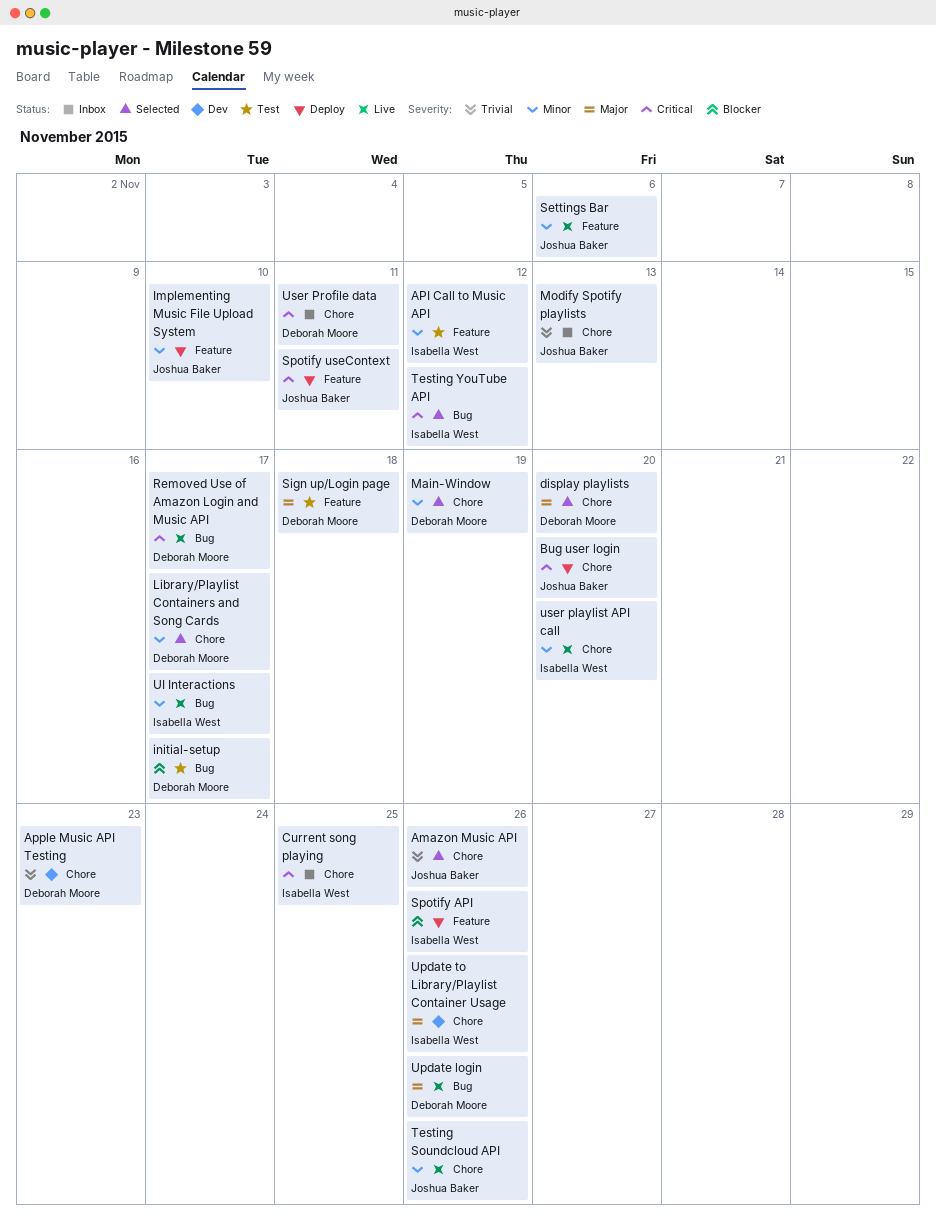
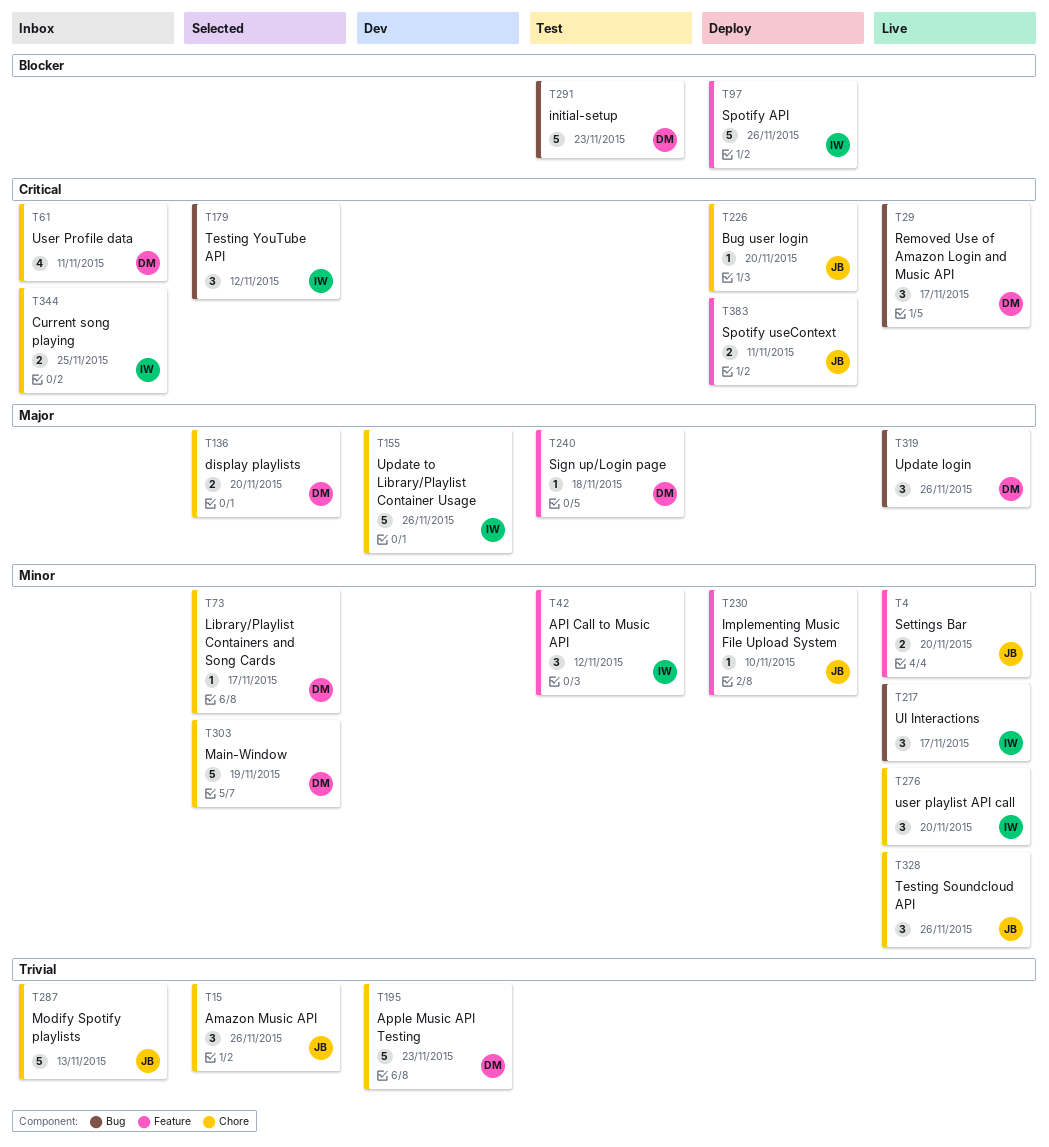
initial-setup, due: Nov 17 -> Nov 23
Settings Bar, due: Nov 6 -> Nov 20

